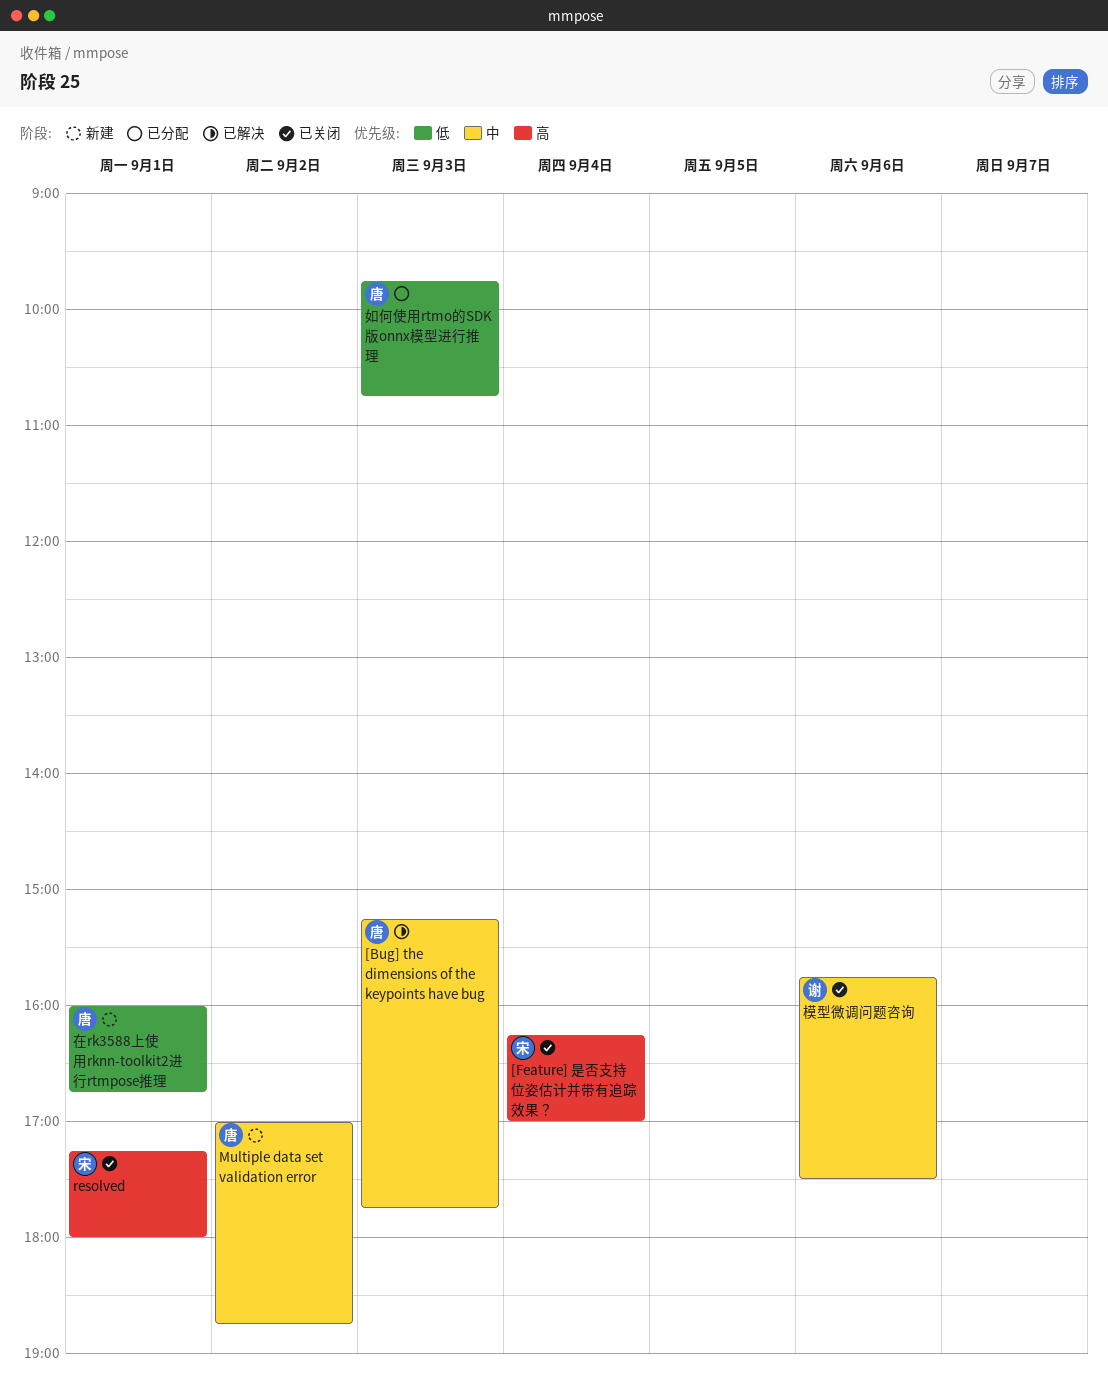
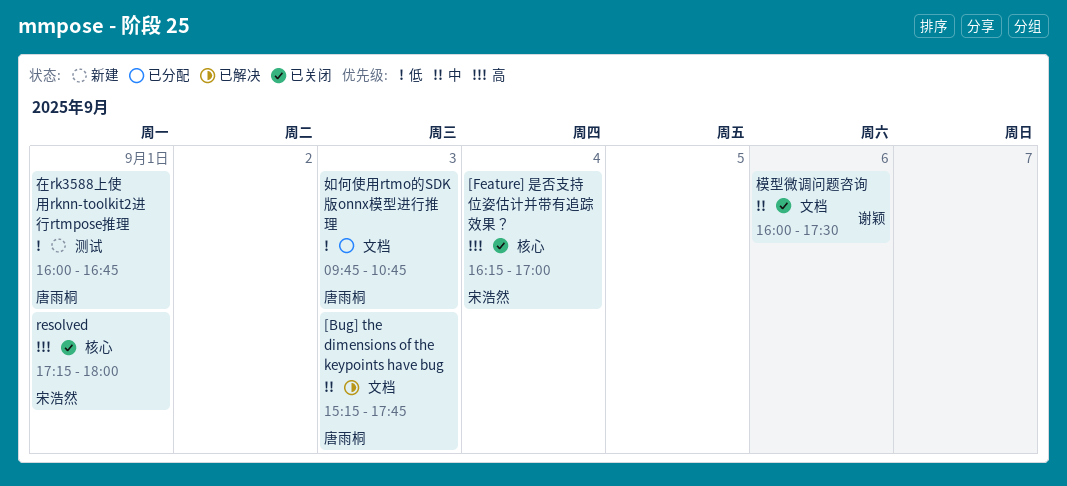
Multiple data set validation error: present -> none
模型微调问题咨询, begins: 15:45 -> 16:00

